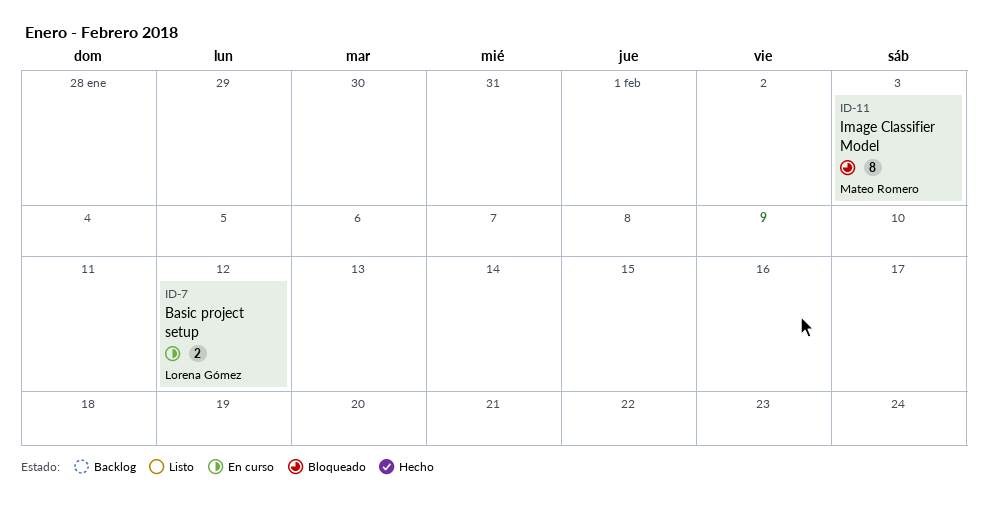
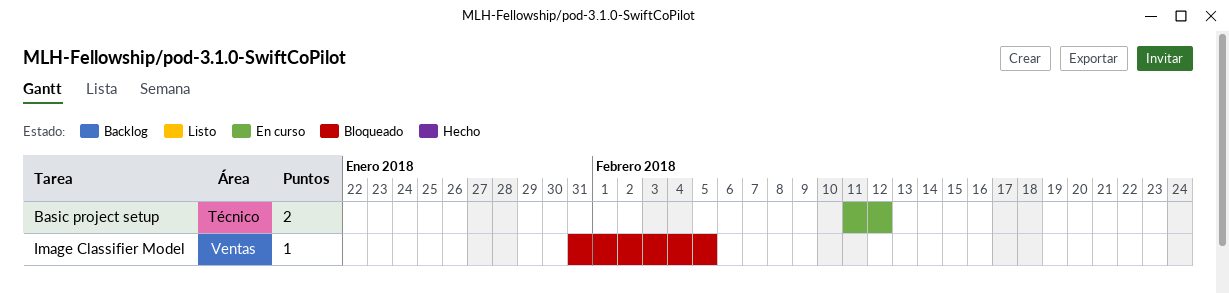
Image Classifier Model, estimate: 8 -> 1
Image Classifier Model, due: Feb 3 -> Feb 5

